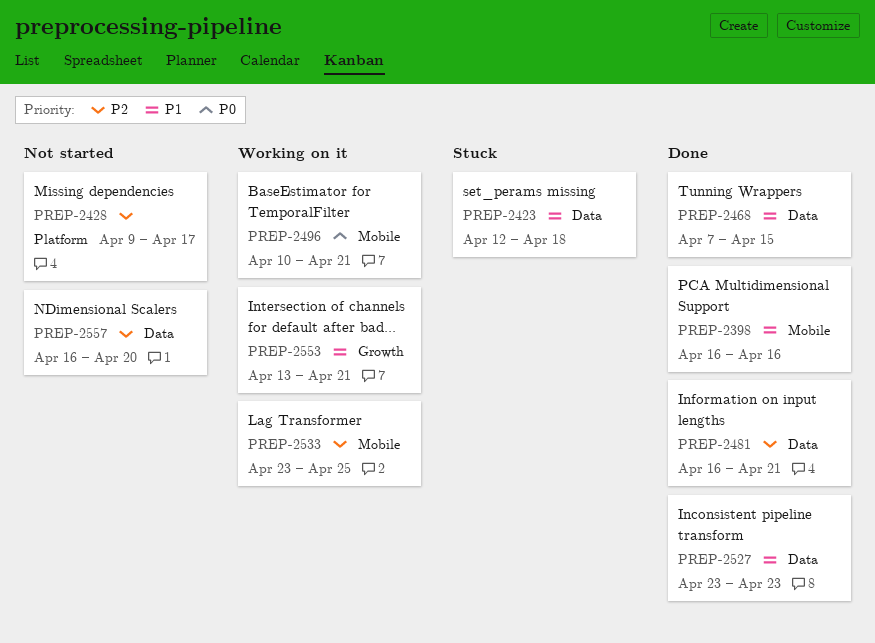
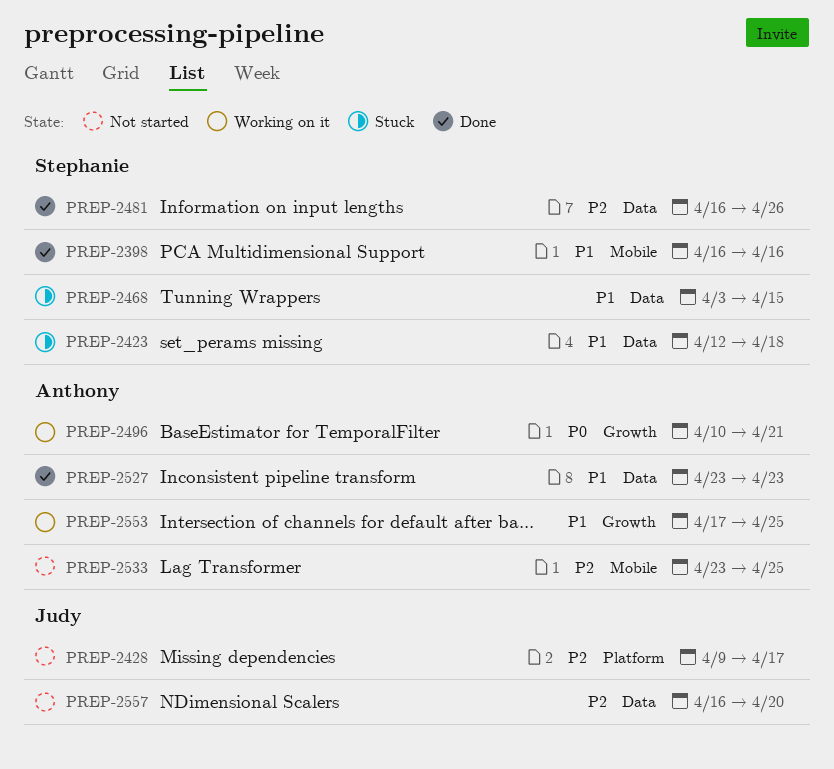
PREP-2468, status: Done -> Stuck
PREP-2468, start: Apr 7 -> Apr 3
PREP-2481, due: Apr 21 -> Apr 26
PREP-2496, label: Mobile -> Growth
PREP-2533, status: Working on it -> Not started
PREP-2553, start: Apr 13 -> Apr 17
PREP-2553, due: Apr 21 -> Apr 25

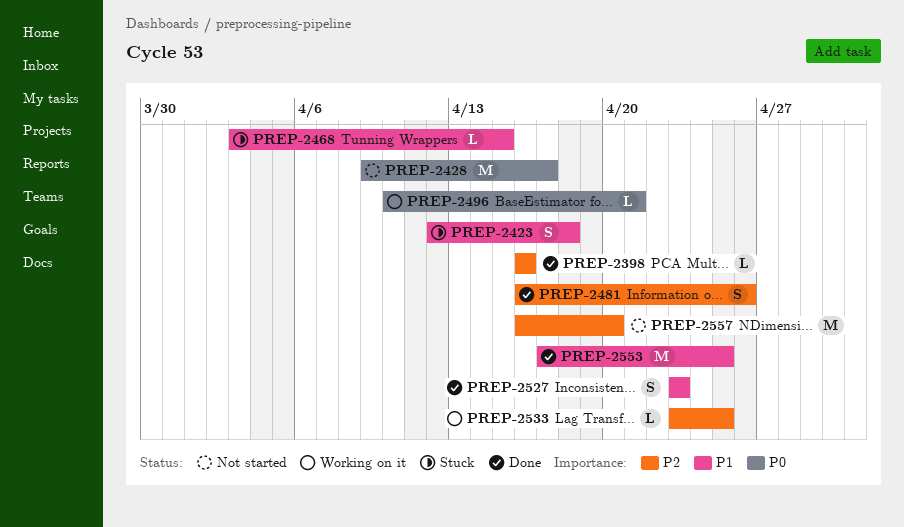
PREP-2398, priority: P1 -> P2
PREP-2428, priority: P2 -> P0
PREP-2533, status: Not started -> Working on it
PREP-2553, status: Working on it -> Done

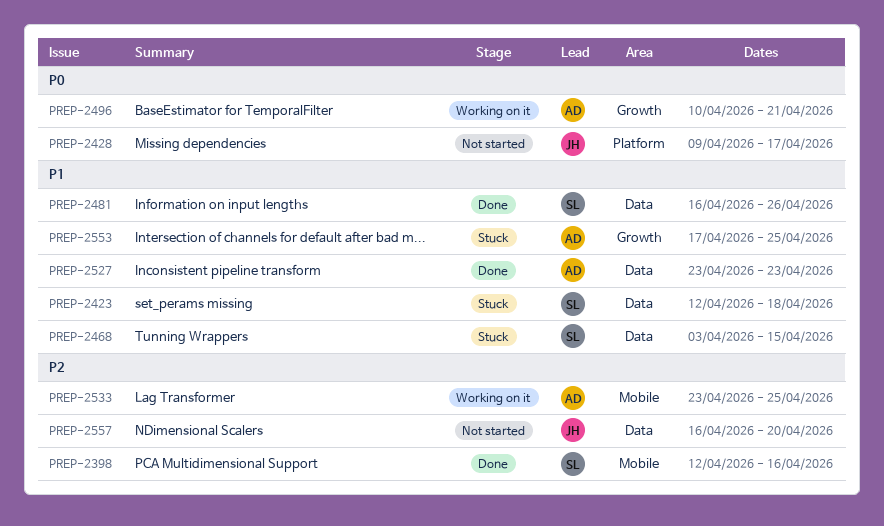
PREP-2398, start: Apr 16 -> Apr 12
PREP-2481, priority: P2 -> P1
PREP-2553, status: Done -> Stuck

